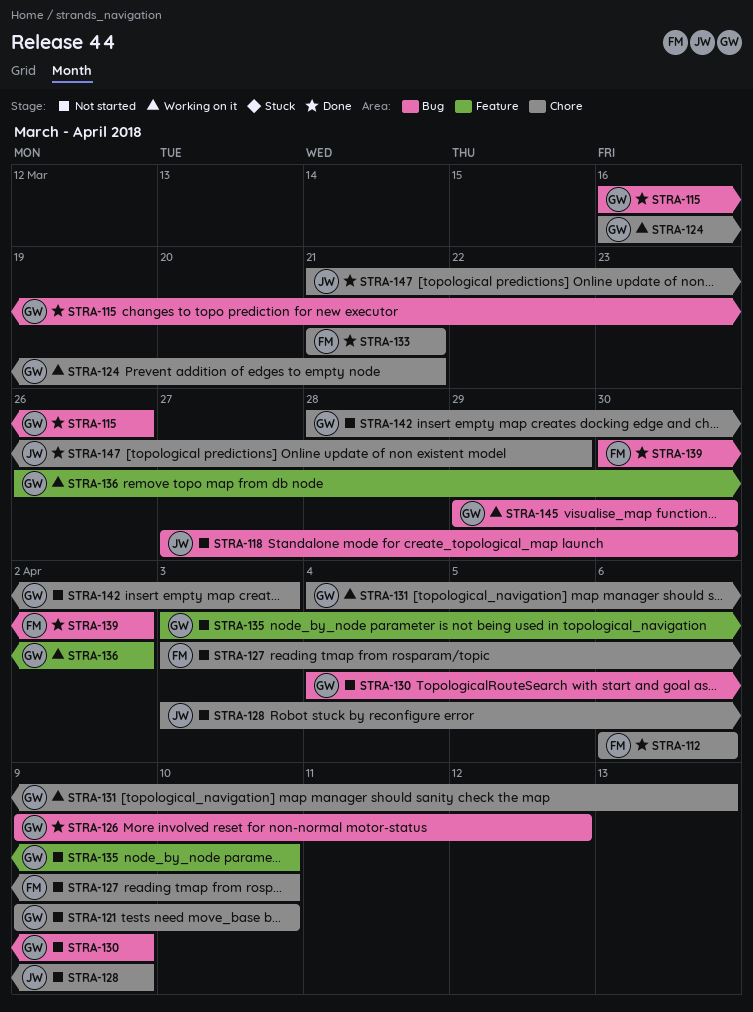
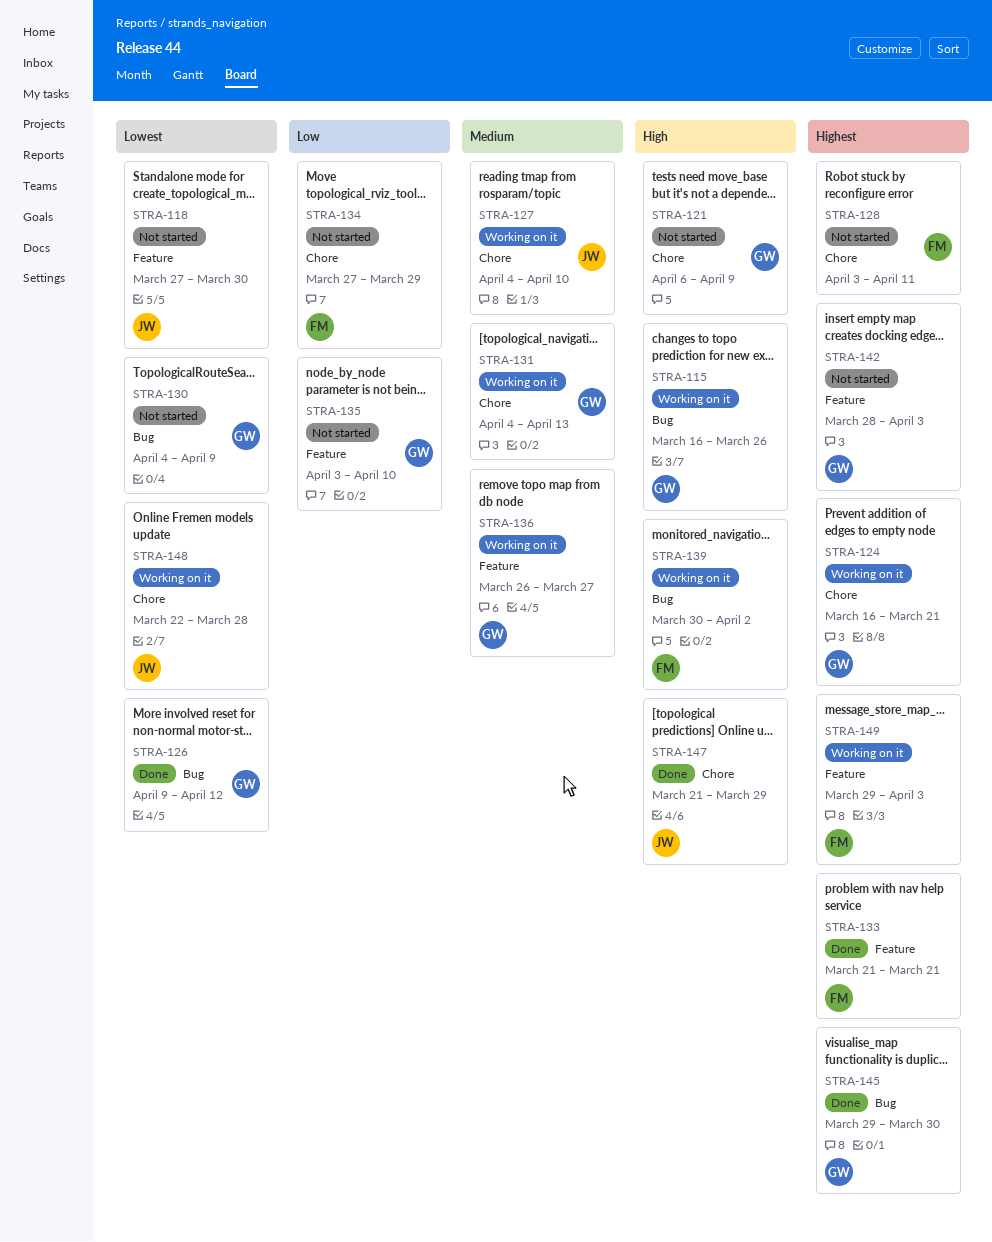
STRA-112: present -> none
STRA-115, status: Done -> Working on it
STRA-118, label: Bug -> Feature
STRA-121, start: Apr 9 -> Apr 6
STRA-121, due: Apr 10 -> Apr 9
STRA-127, status: Not started -> Working on it
STRA-127, owner: FM -> JW
STRA-127, start: Apr 3 -> Apr 4
STRA-128, owner: JW -> FM
STRA-128, due: Apr 9 -> Apr 11
STRA-133, label: Chore -> Feature
STRA-134: none -> present
STRA-136, due: Apr 2 -> Mar 27
STRA-139, status: Done -> Working on it
STRA-142, label: Chore -> Feature
STRA-145, status: Working on it -> Done
STRA-148: none -> present
STRA-149: none -> present

